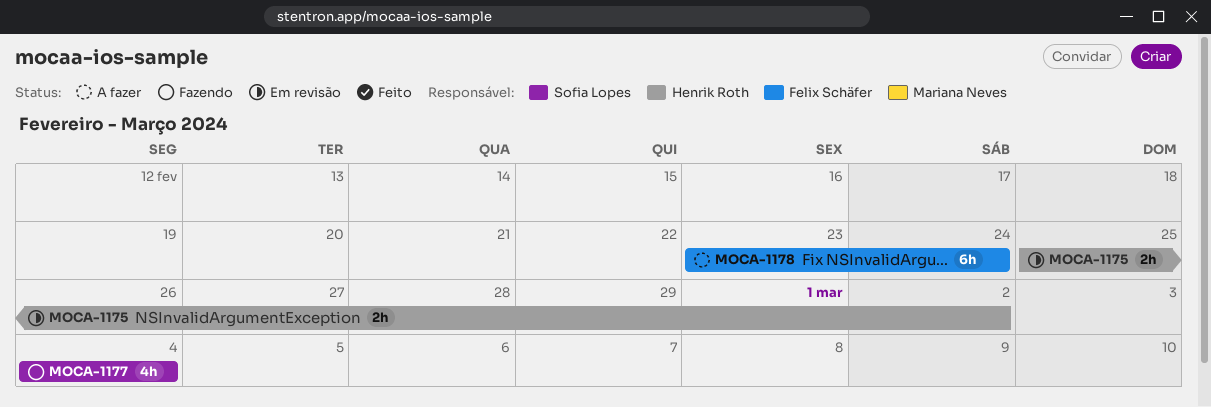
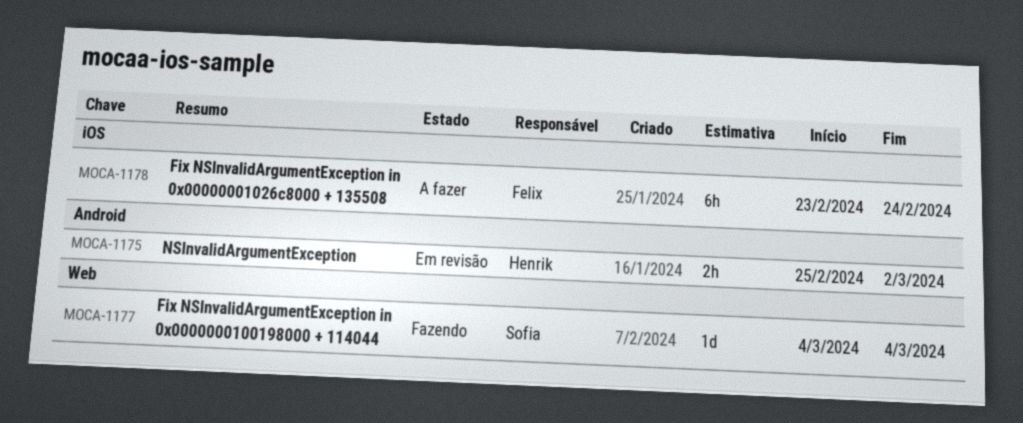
MOCA-1177, estimate: 4h -> 1d

